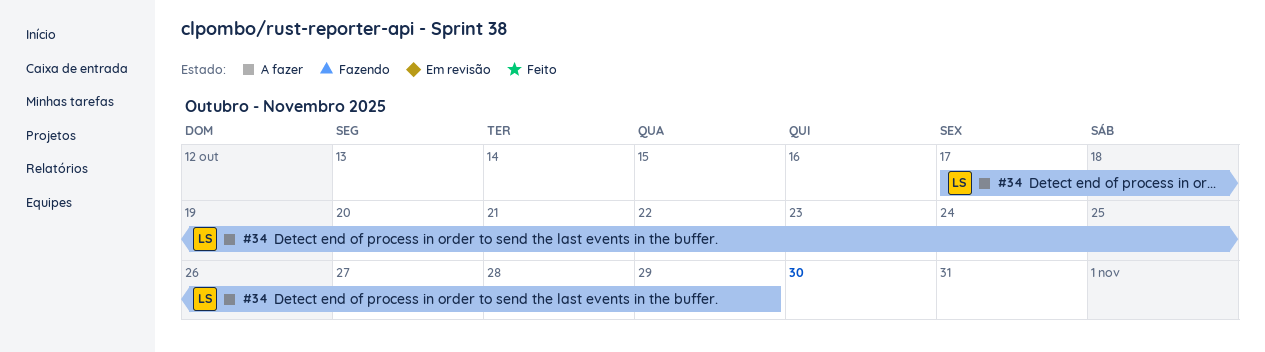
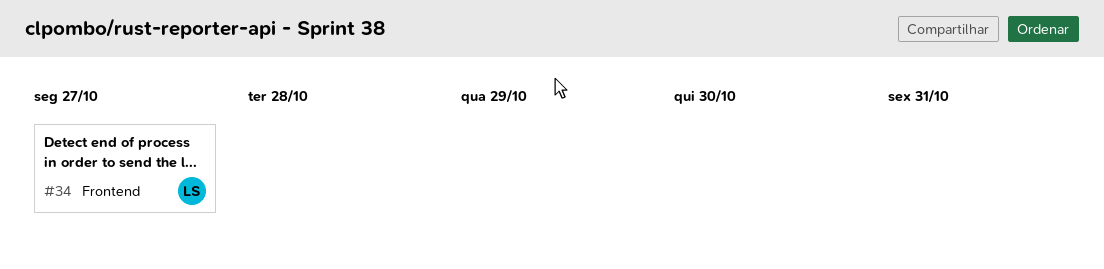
#34, due: Oct 29 -> Oct 27

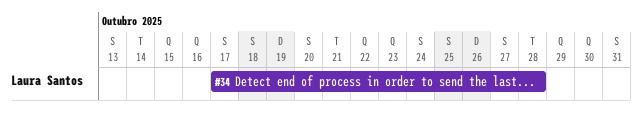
#34, due: Oct 27 -> Oct 28

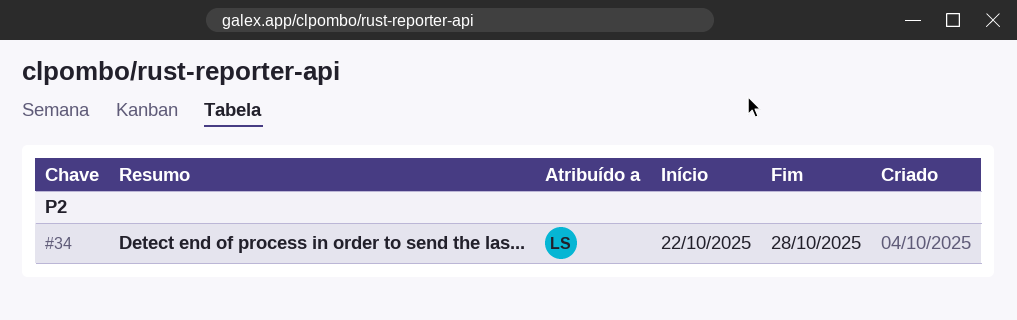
#34, start: Oct 17 -> Oct 22

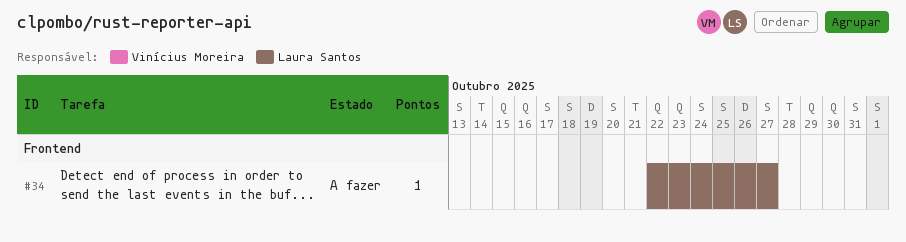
#34, due: Oct 28 -> Oct 27

